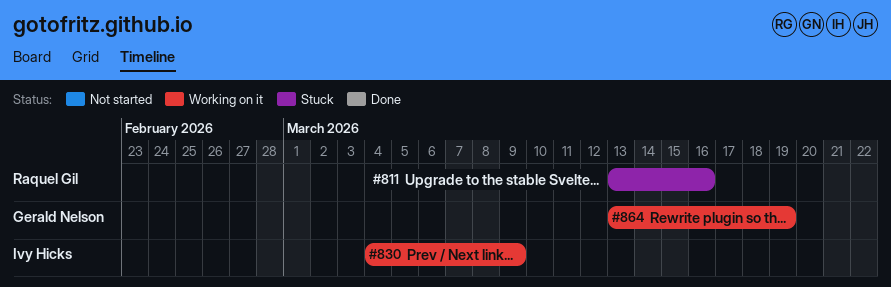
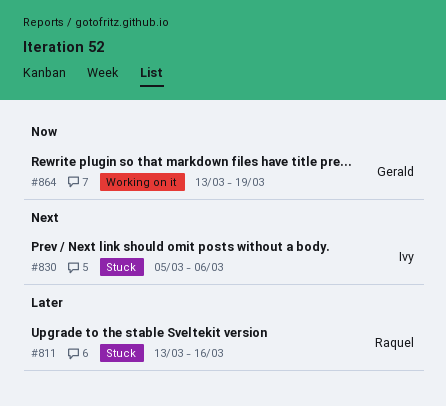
#830, status: Working on it -> Stuck
#830, start: Mar 4 -> Mar 5
#830, due: Mar 9 -> Mar 6

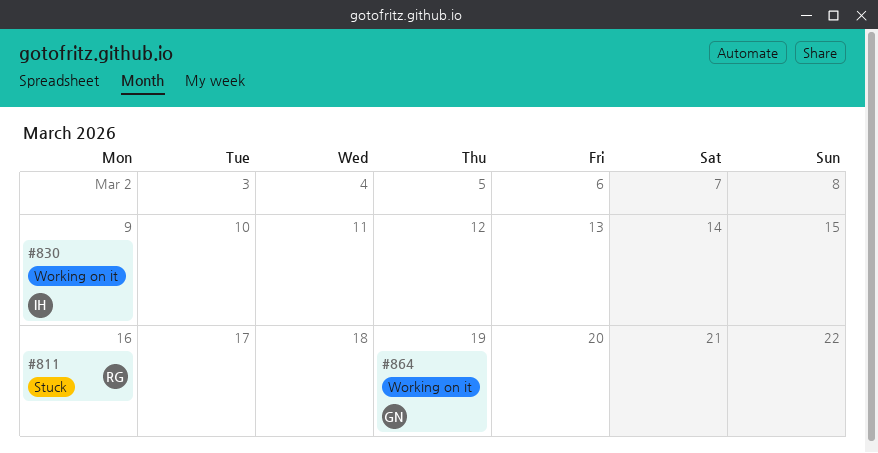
#830, status: Stuck -> Working on it
#830, due: Mar 6 -> Mar 9

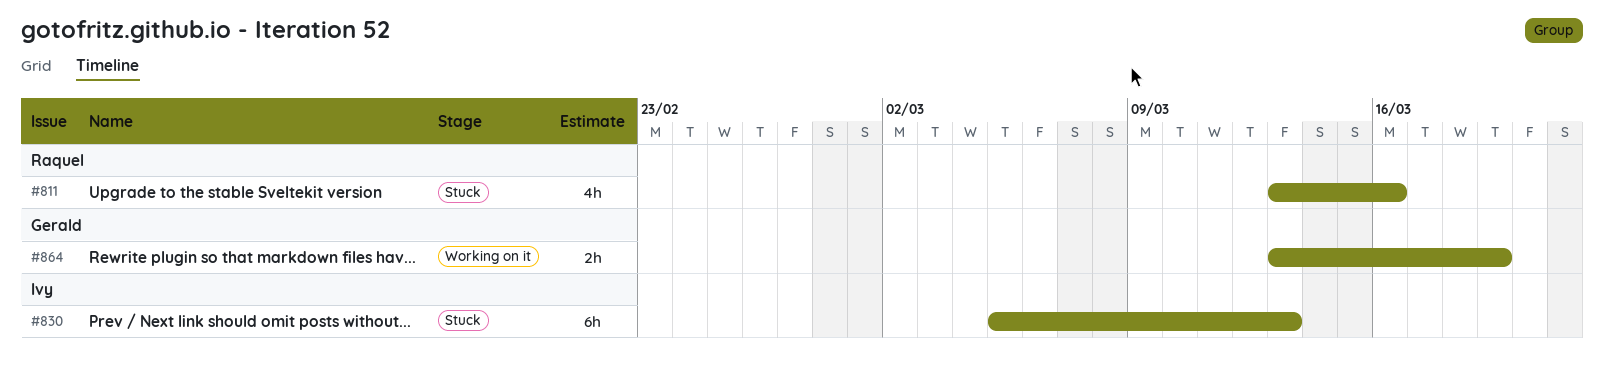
#830, status: Working on it -> Stuck
#830, due: Mar 9 -> Mar 13

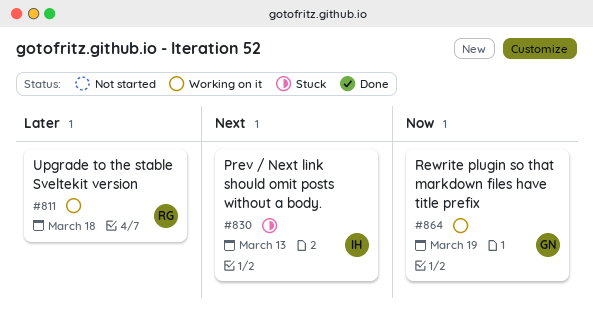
#811, status: Stuck -> Working on it
#811, due: Mar 16 -> Mar 18

